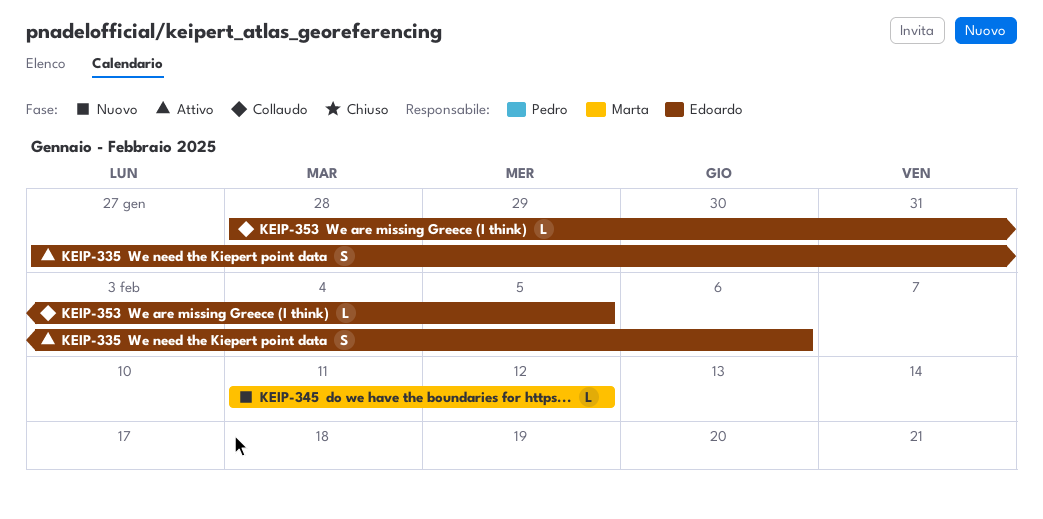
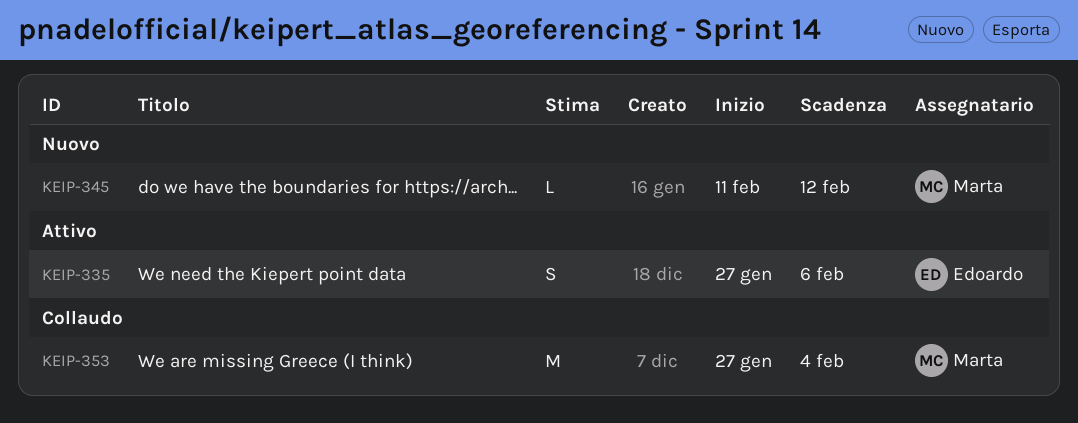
KEIP-353, owner: Edoardo -> Marta
KEIP-353, estimate: L -> M
KEIP-353, start: Jan 28 -> Jan 27
KEIP-353, due: Feb 5 -> Feb 4

